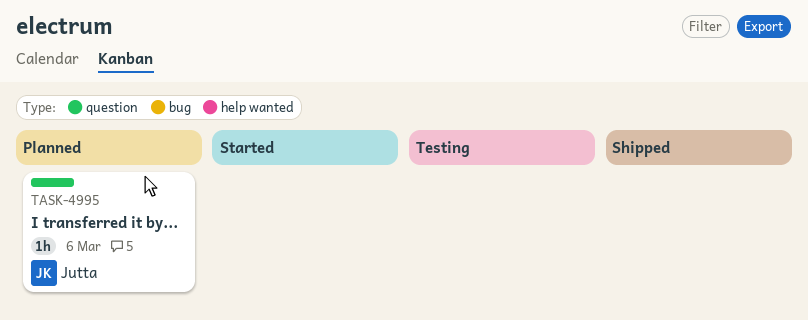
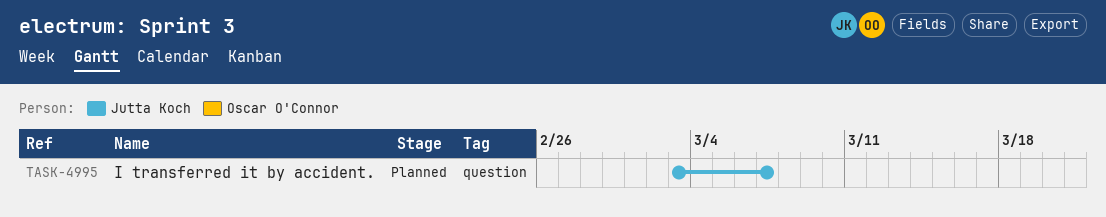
TASK-4995, due: Mar 6 -> Mar 7

